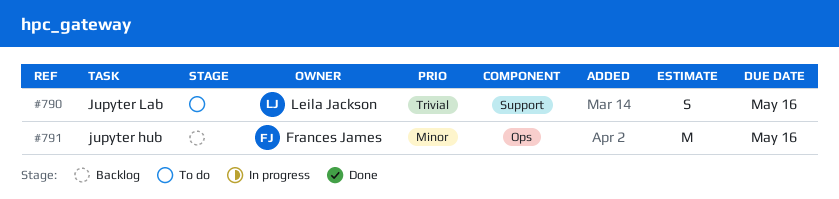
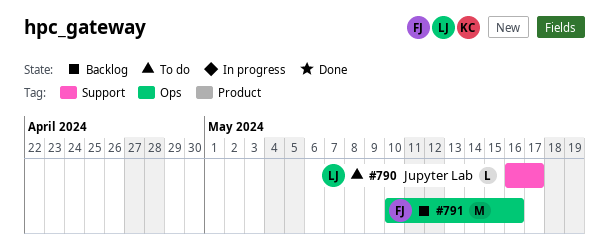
#790, estimate: S -> L
#790, due: May 16 -> May 17

